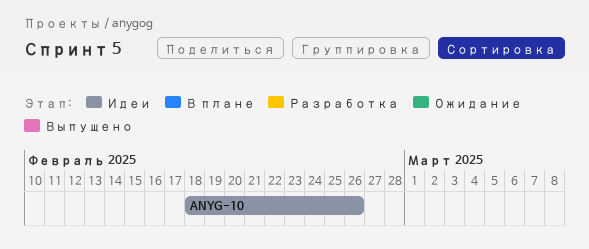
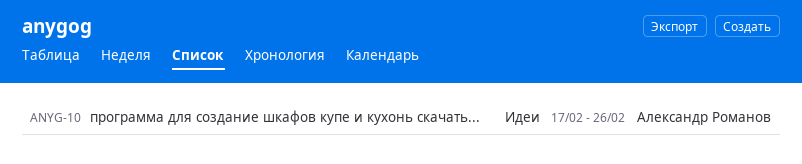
ANYG-10, start: Feb 18 -> Feb 17

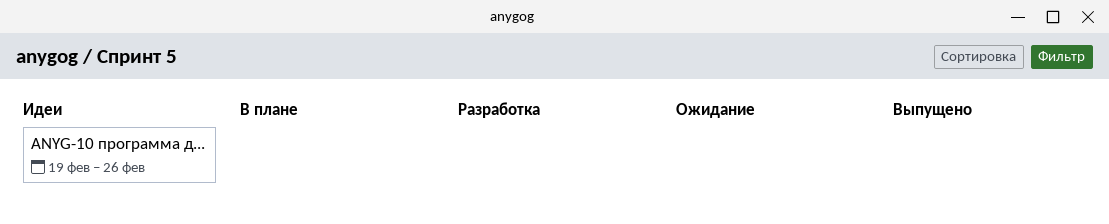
ANYG-10, start: Feb 17 -> Feb 19

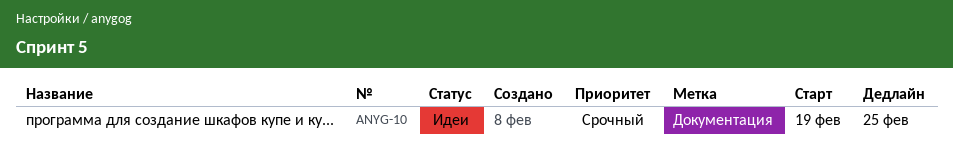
ANYG-10, due: Feb 26 -> Feb 25

